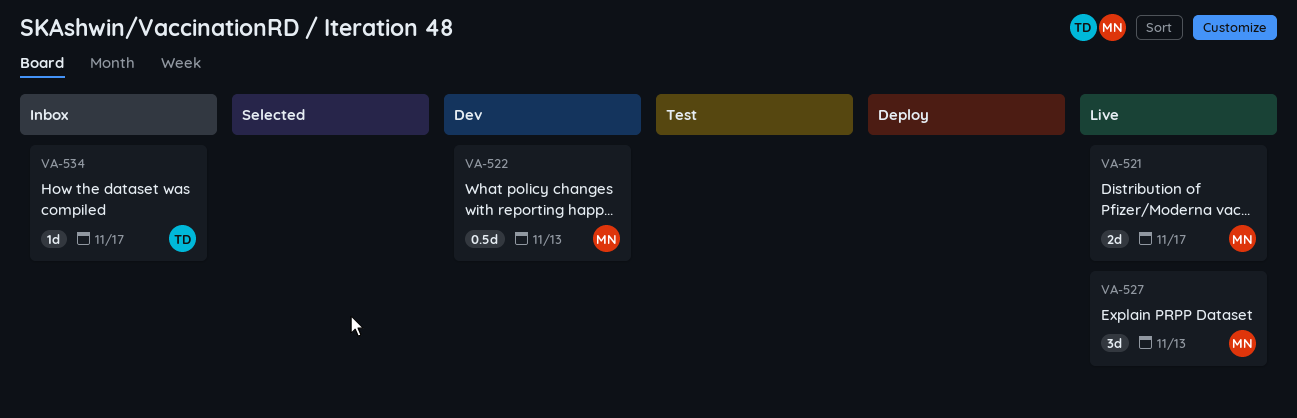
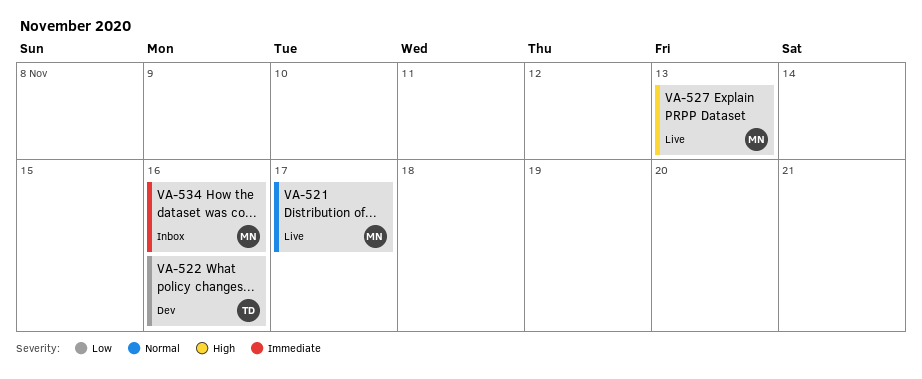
VA-522, owner: MN -> TD
VA-522, due: Nov 13 -> Nov 16
VA-534, owner: TD -> MN
VA-534, due: Nov 17 -> Nov 16

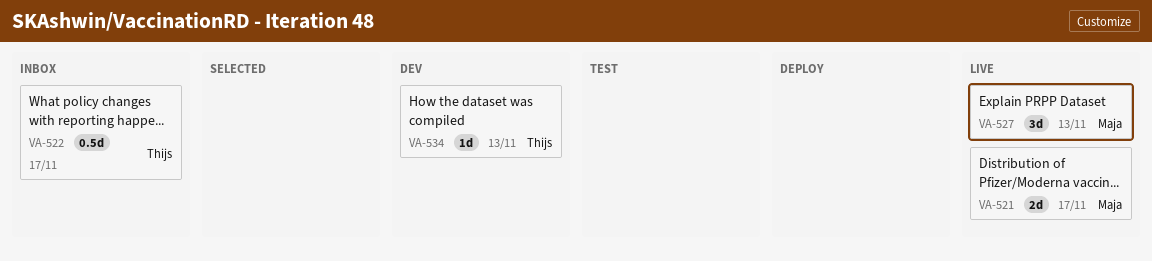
VA-522, status: Dev -> Inbox
VA-522, due: Nov 16 -> Nov 17
VA-534, status: Inbox -> Dev
VA-534, owner: Maja -> Thijs
VA-534, due: Nov 16 -> Nov 13

